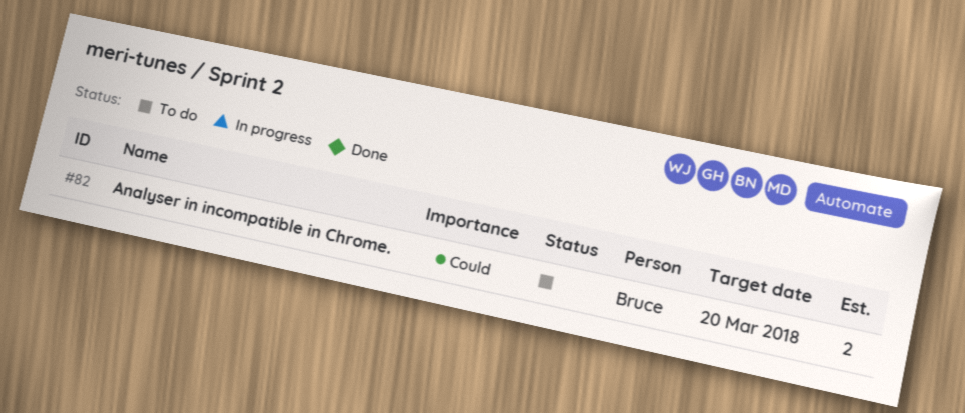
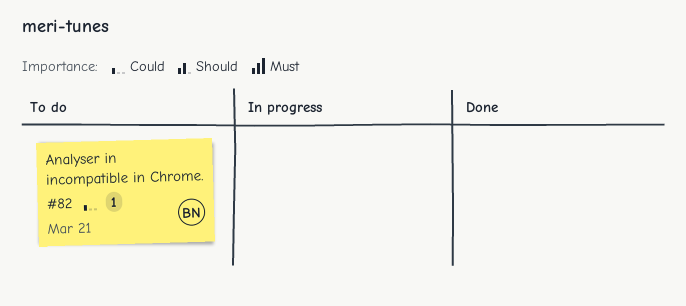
#82, estimate: 2 -> 1
#82, due: Mar 20 -> Mar 21

